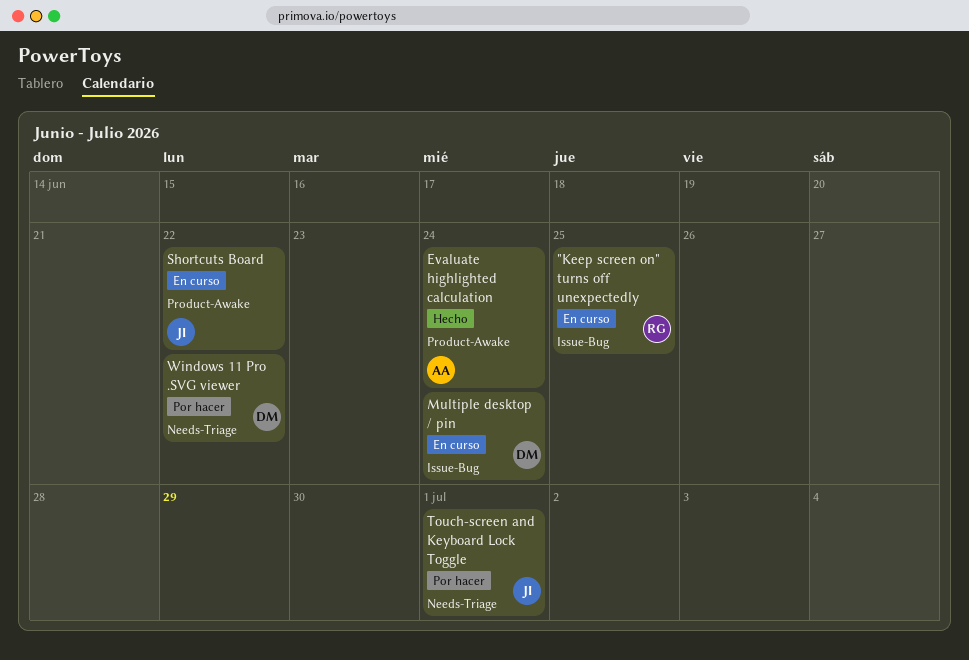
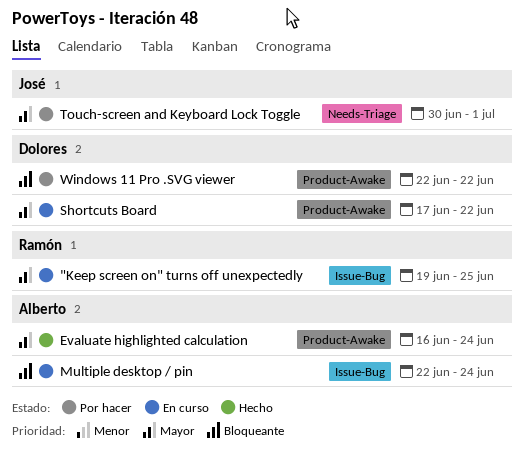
Multiple desktop / pin, owner: Dolores -> Alberto
Shortcuts Board, owner: José -> Dolores
Windows 11 Pro .SVG viewer, label: Needs-Triage -> Product-Awake

